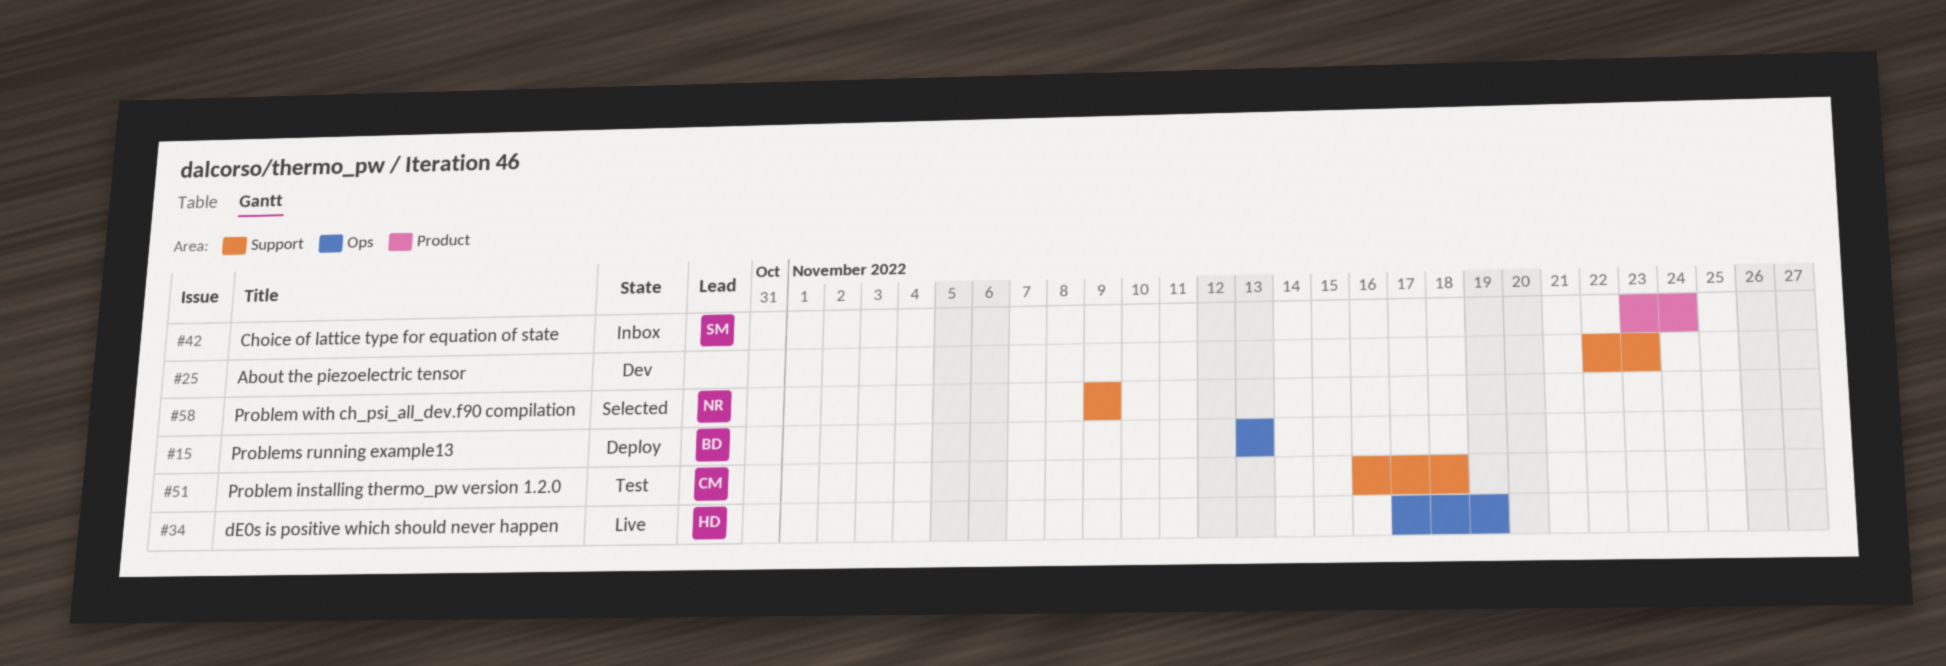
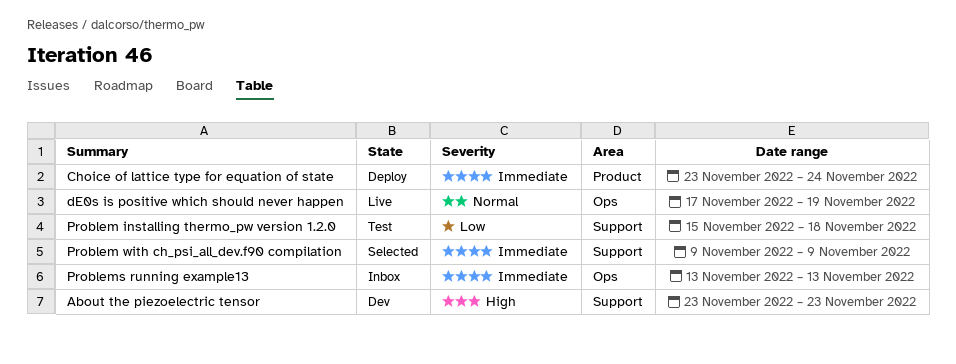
About the piezoelectric tensor, start: Nov 22 -> Nov 23
Choice of lattice type for equation of state, status: Inbox -> Deploy
Problem installing thermo_pw version 1.2.0, start: Nov 16 -> Nov 15
Problems running example13, status: Deploy -> Inbox

